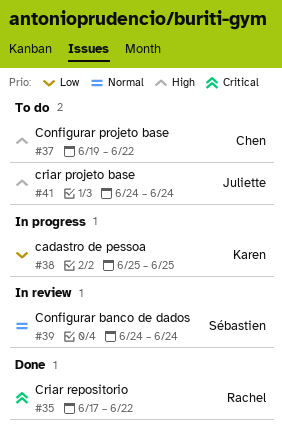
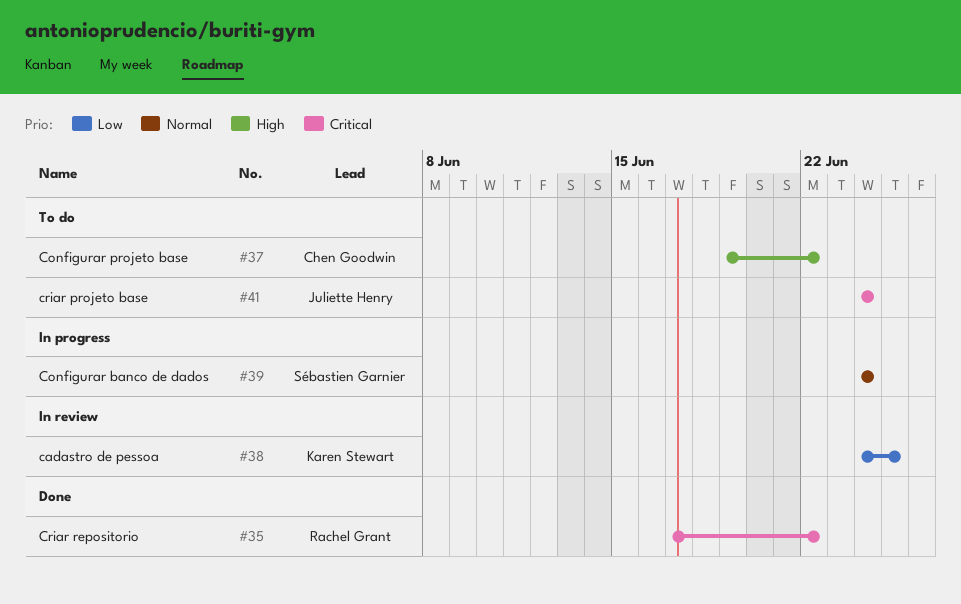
#38, status: In progress -> In review
#38, start: Jun 25 -> Jun 24
#39, status: In review -> In progress
#41, priority: High -> Critical

